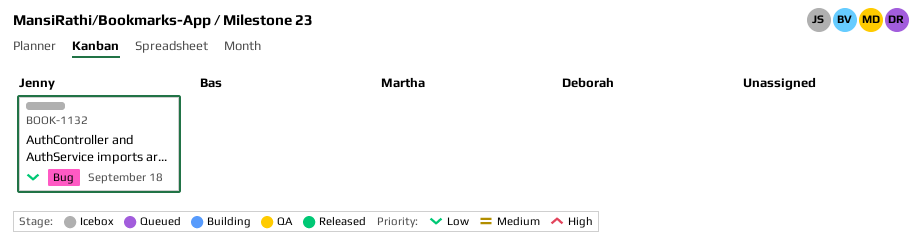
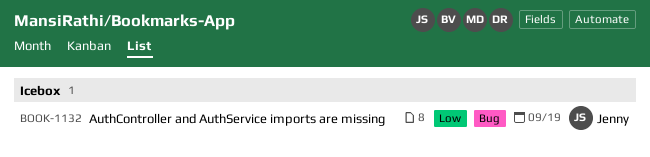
BOOK-1132, due: Sep 18 -> Sep 19

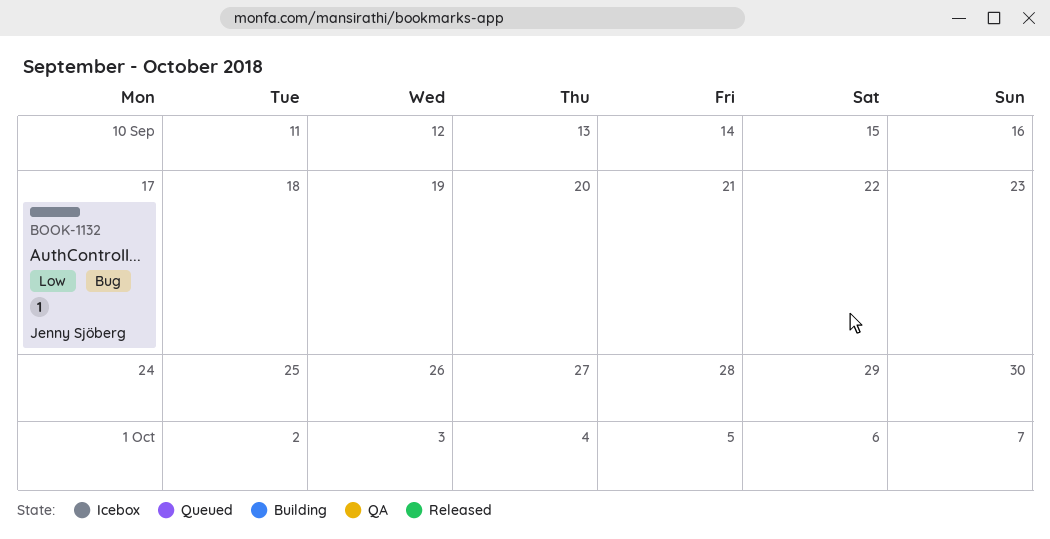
BOOK-1132, due: Sep 19 -> Sep 17

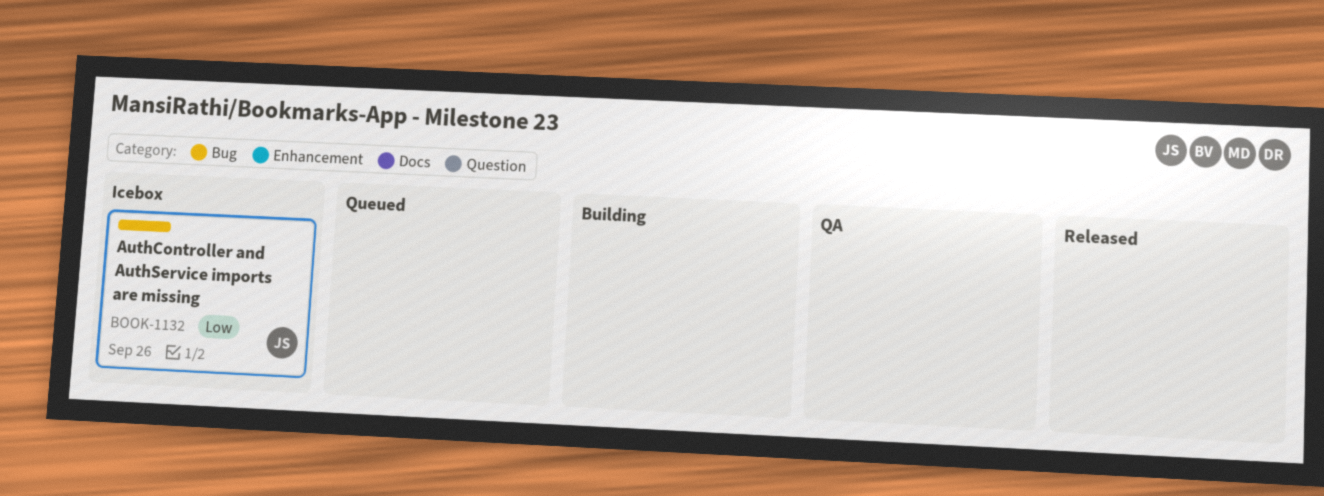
BOOK-1132, due: Sep 17 -> Sep 26

